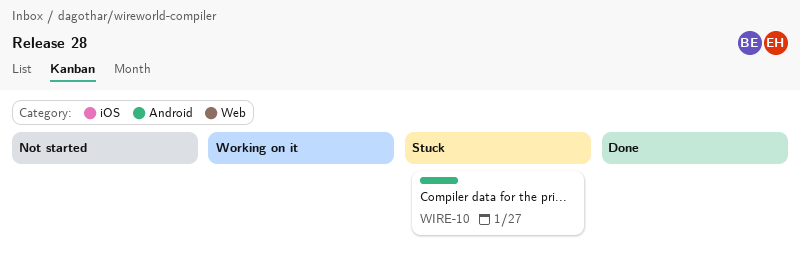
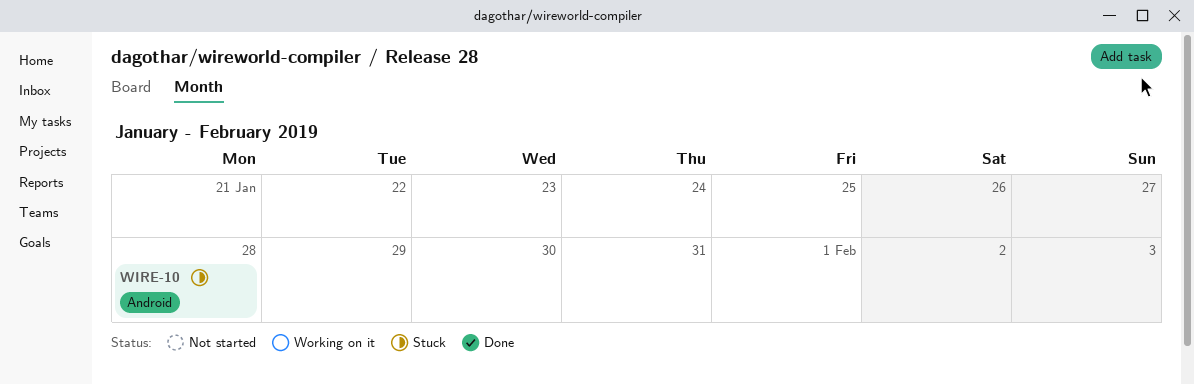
WIRE-10, due: Jan 27 -> Jan 28

